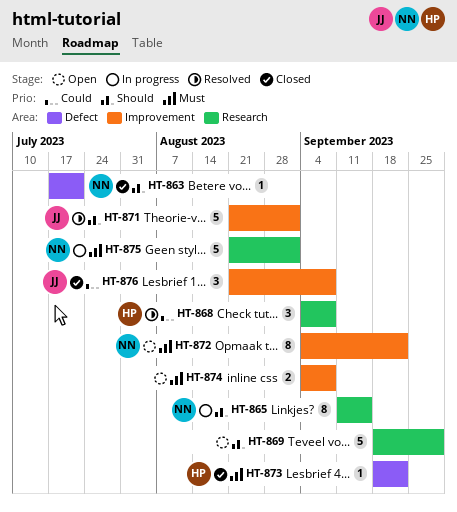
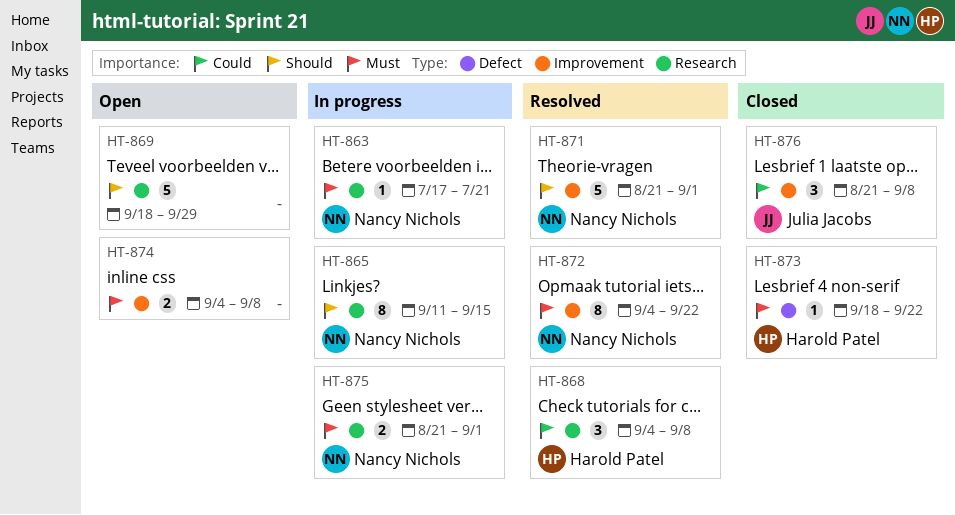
HT-863, status: Closed -> In progress
HT-863, priority: Should -> Must
HT-863, label: Defect -> Research
HT-871, owner: Julia Jacobs -> Nancy Nichols
HT-872, status: Open -> Resolved
HT-875, estimate: 5 -> 2

